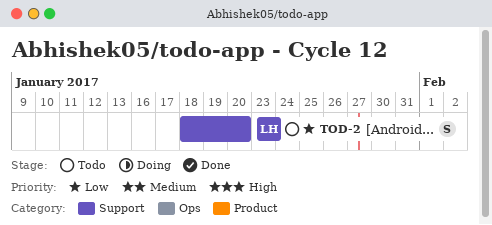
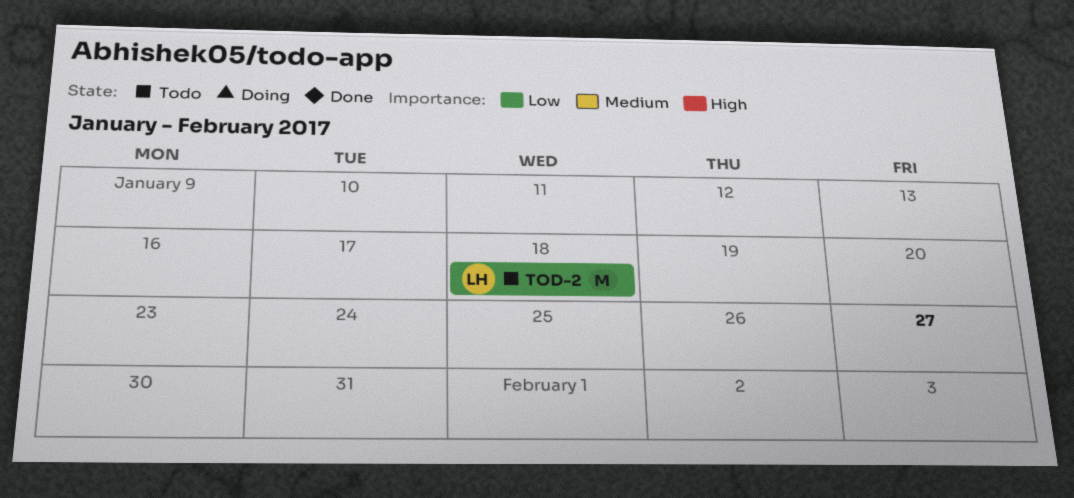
TOD-2, estimate: S -> M
TOD-2, due: Jan 20 -> Jan 18

